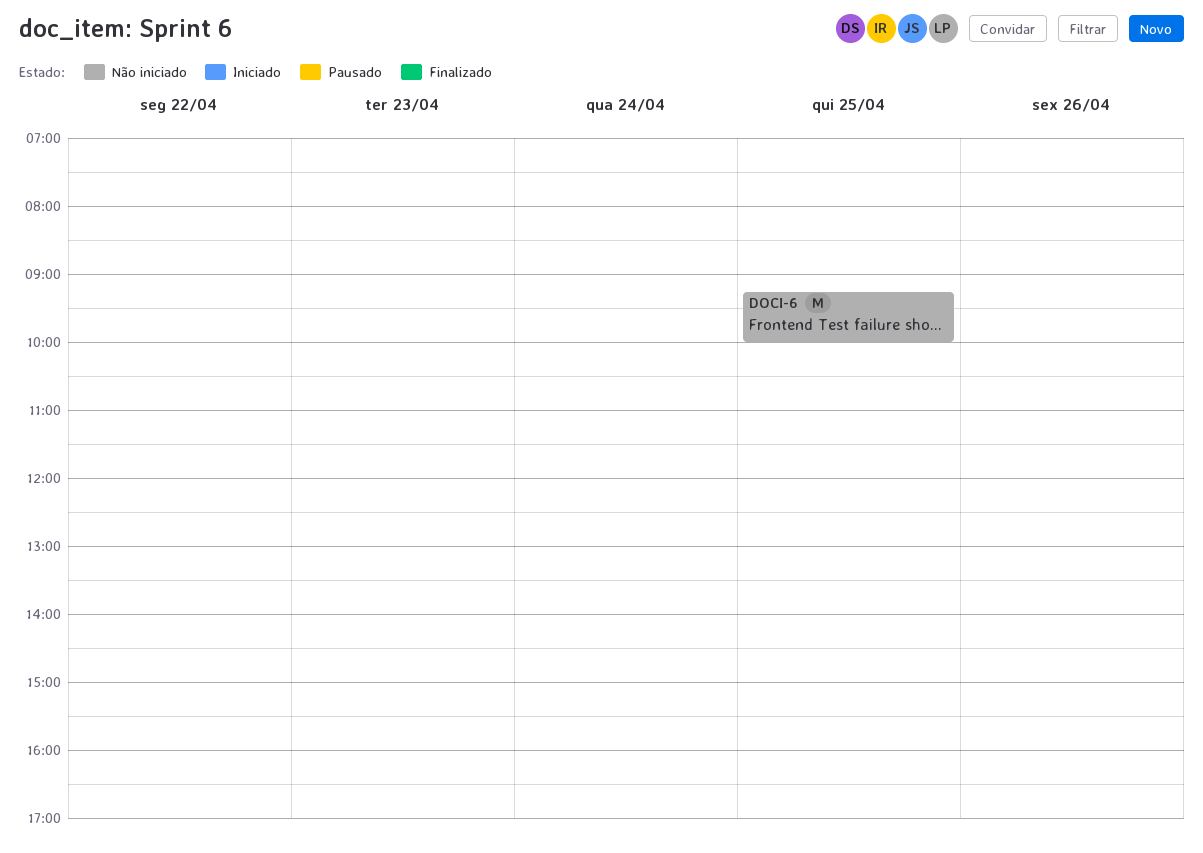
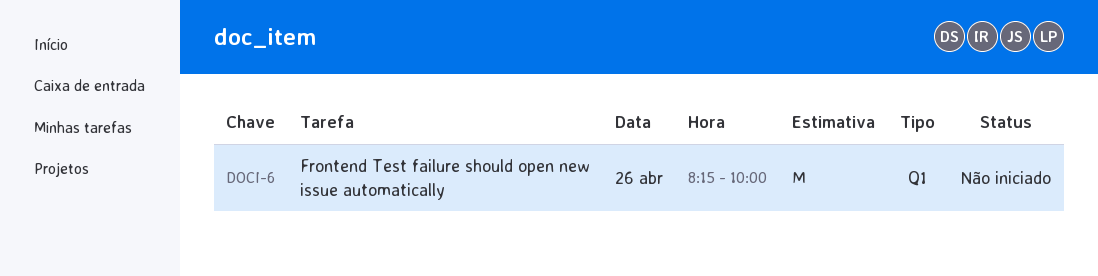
DOCI-6, day: Apr 25 -> Apr 26
DOCI-6, begins: 09:15 -> 08:15

